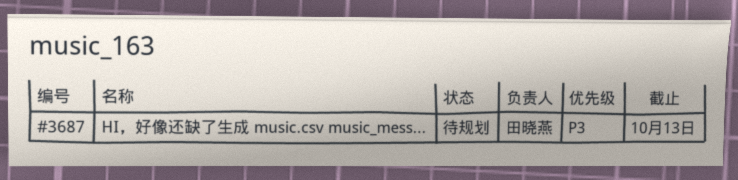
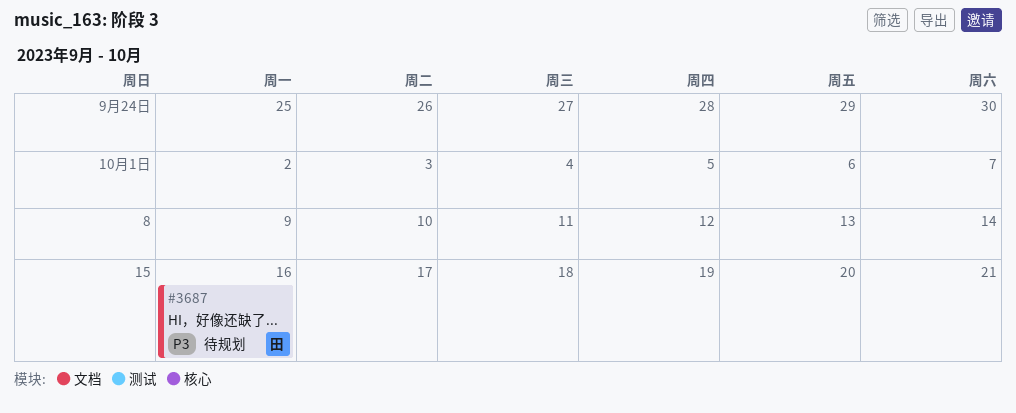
#3687, due: Oct 13 -> Oct 16

